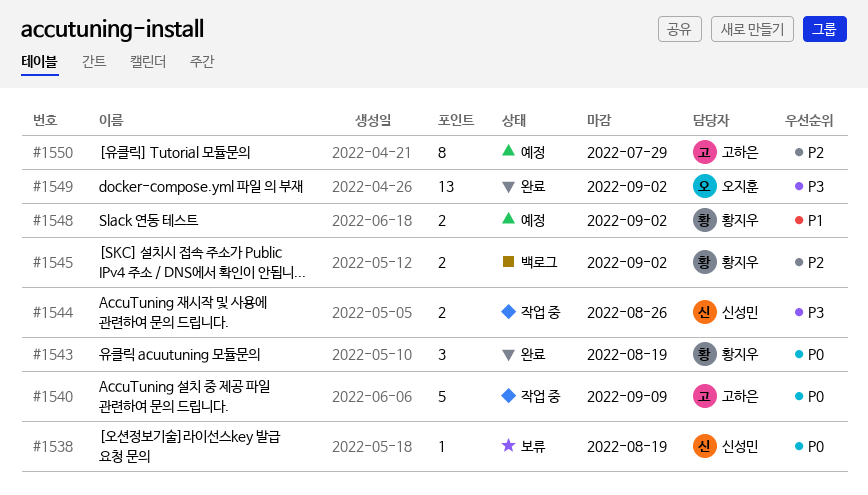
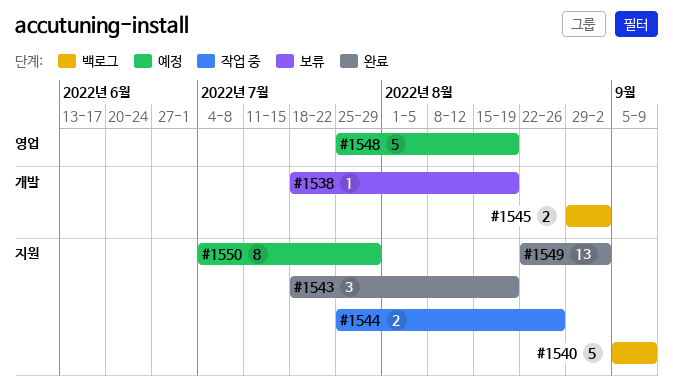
#1540, status: 작업 중 -> 백로그
#1548, estimate: 2 -> 5
#1548, due: Sep 2 -> Aug 19

